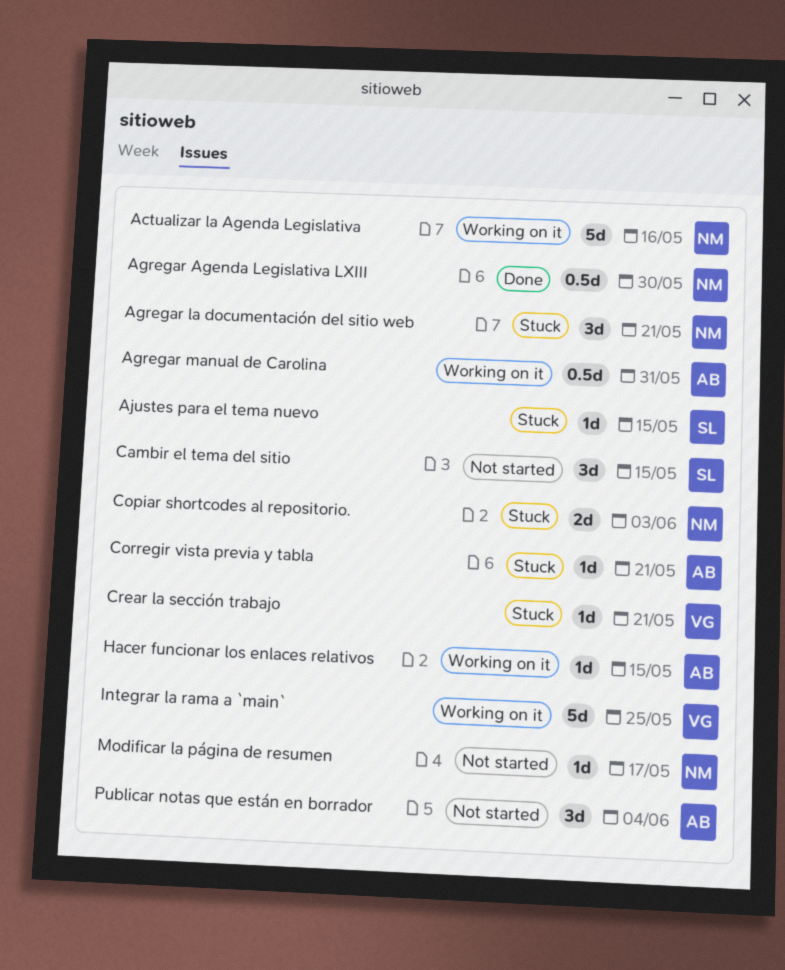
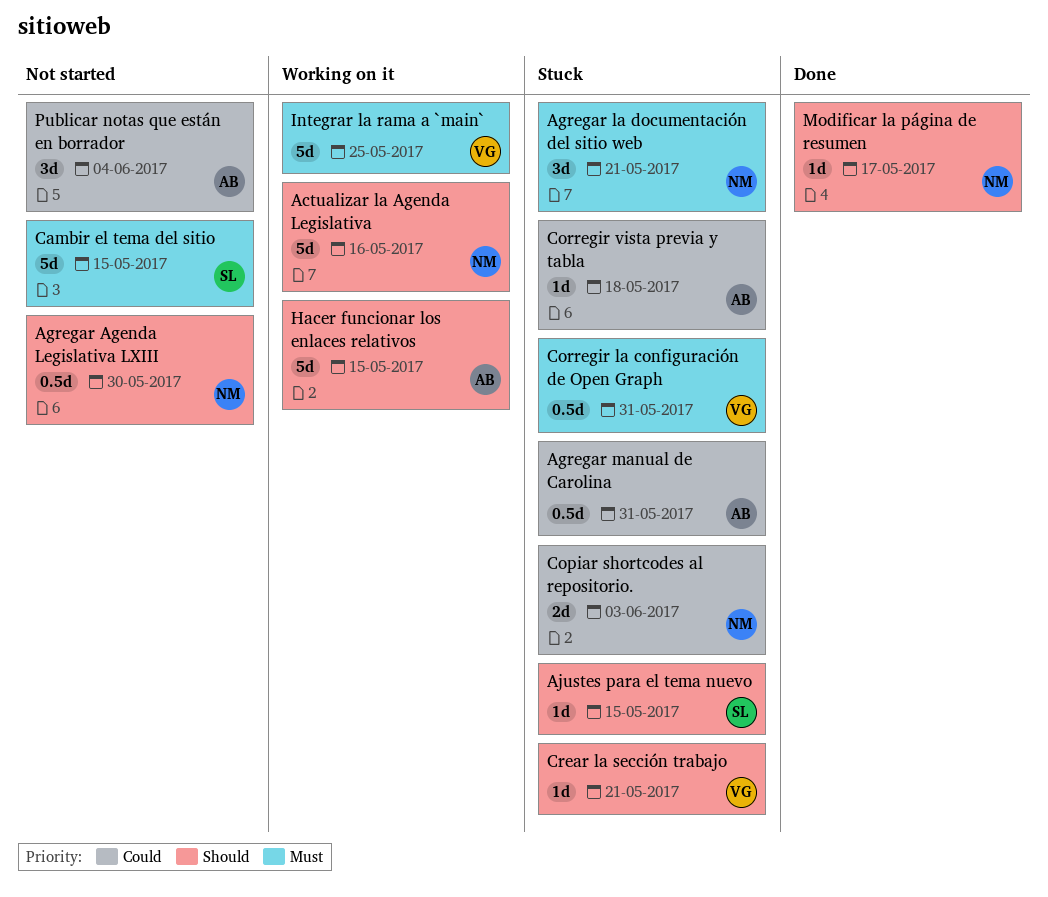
Agregar Agenda Legislativa LXIII, status: Done -> Not started
Agregar manual de Carolina, status: Working on it -> Stuck
Cambir el tema del sitio, estimate: 3d -> 5d
Corregir la configuración de Open Graph: none -> present
Corregir vista previa y tabla, due: May 21 -> May 18
Hacer funcionar los enlaces relativos, estimate: 1d -> 5d
Modificar la página de resumen, status: Not started -> Done

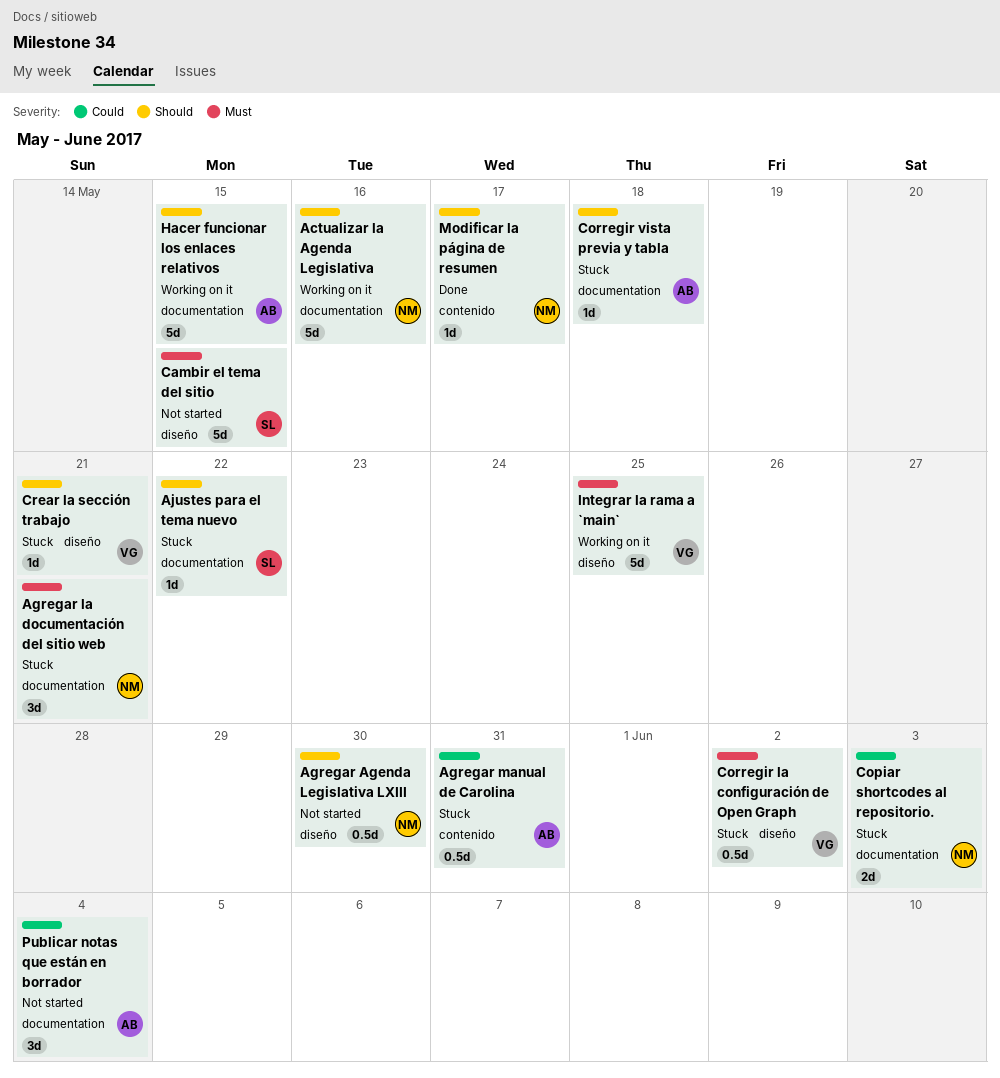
Ajustes para el tema nuevo, due: May 15 -> May 22
Corregir la configuración de Open Graph, due: May 31 -> Jun 2
Corregir vista previa y tabla, priority: Could -> Should

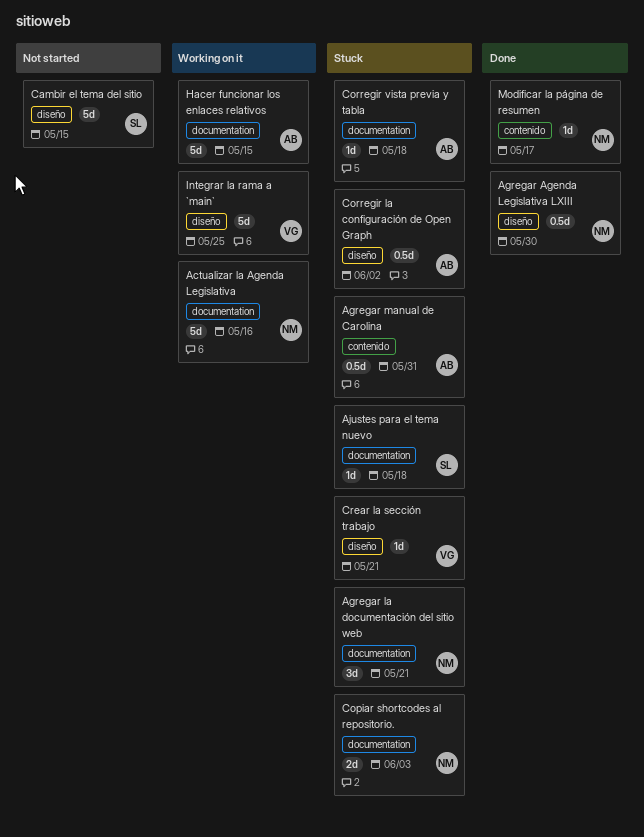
Agregar Agenda Legislativa LXIII, status: Not started -> Done
Ajustes para el tema nuevo, due: May 22 -> May 18
Corregir la configuración de Open Graph, owner: VG -> AB
Publicar notas que están en borrador: present -> none

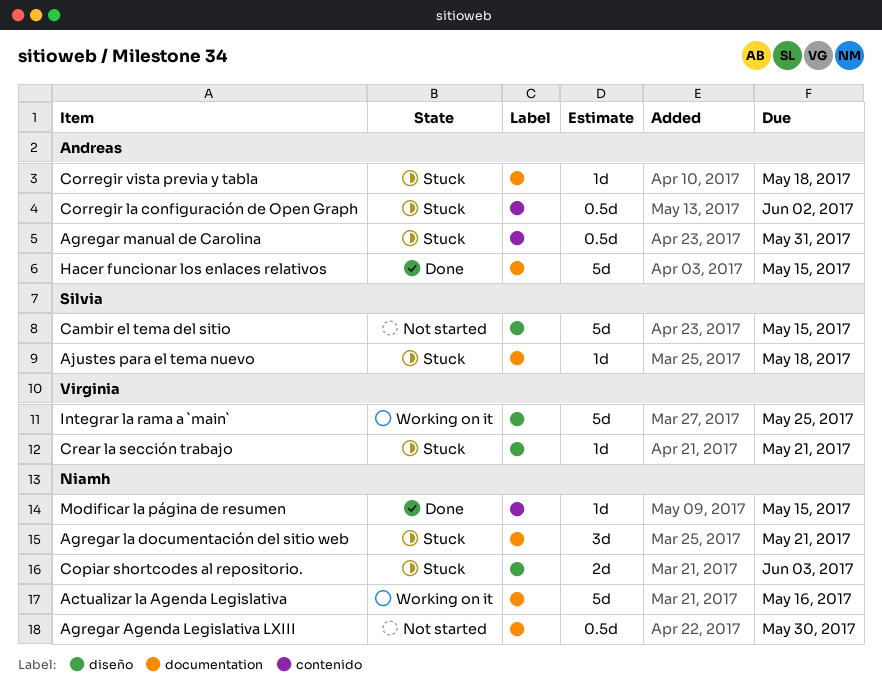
Agregar Agenda Legislativa LXIII, status: Done -> Not started
Agregar Agenda Legislativa LXIII, label: diseño -> documentation
Copiar shortcodes al repositorio., label: documentation -> diseño
Corregir la configuración de Open Graph, label: diseño -> contenido
Hacer funcionar los enlaces relativos, status: Working on it -> Done
Modificar la página de resumen, due: May 17 -> May 15

